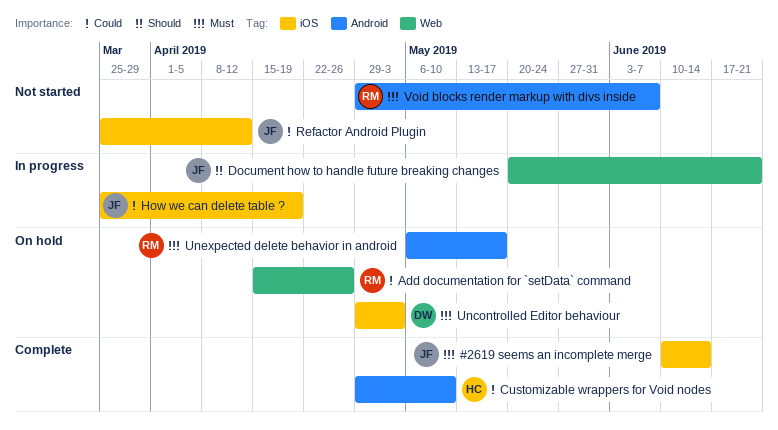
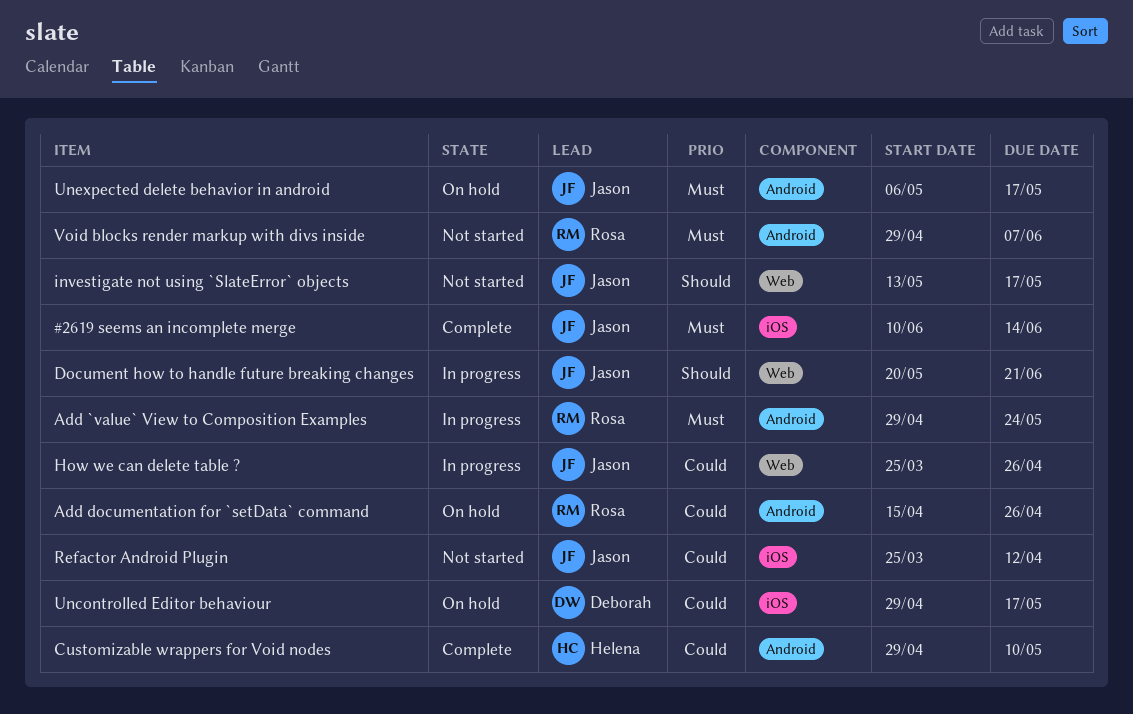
Add `value` View to Composition Examples: none -> present
Add documentation for `setData` command, label: Web -> Android
How we can delete table ?, label: iOS -> Web
How we can delete table ?, due: Apr 19 -> Apr 26
investigate not using `SlateError` objects: none -> present
Uncontrolled Editor behaviour, priority: Must -> Could
Uncontrolled Editor behaviour, due: May 3 -> May 17
Unexpected delete behavior in android, owner: Rosa -> Jason

